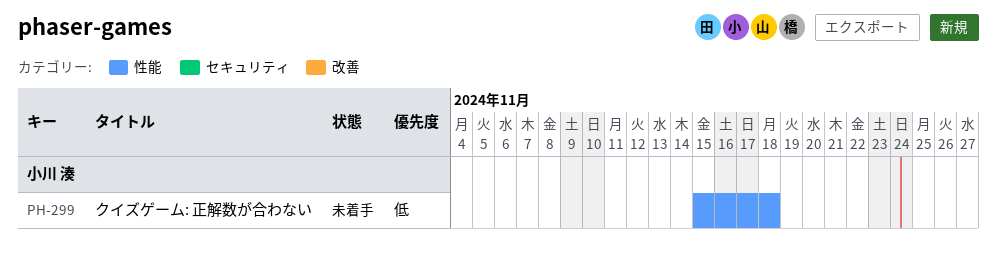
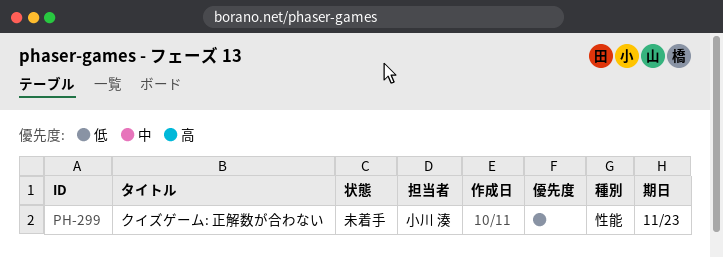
PH-299, due: Nov 18 -> Nov 23

